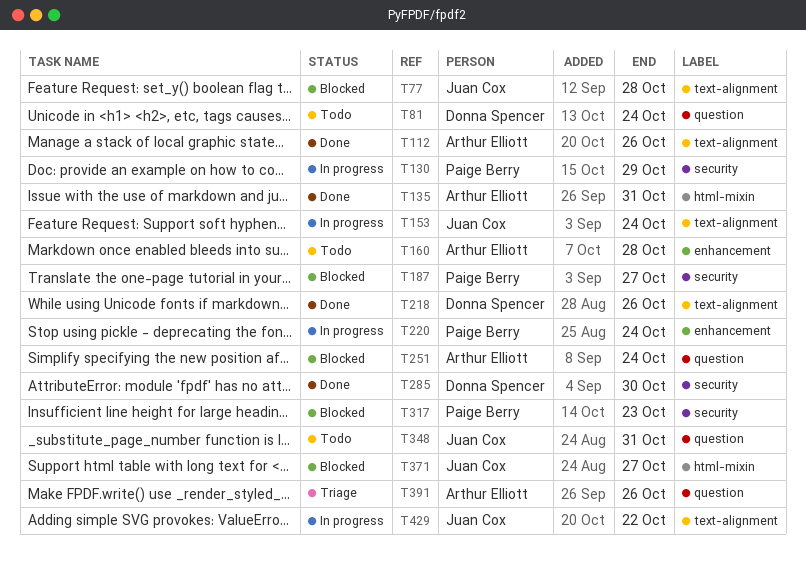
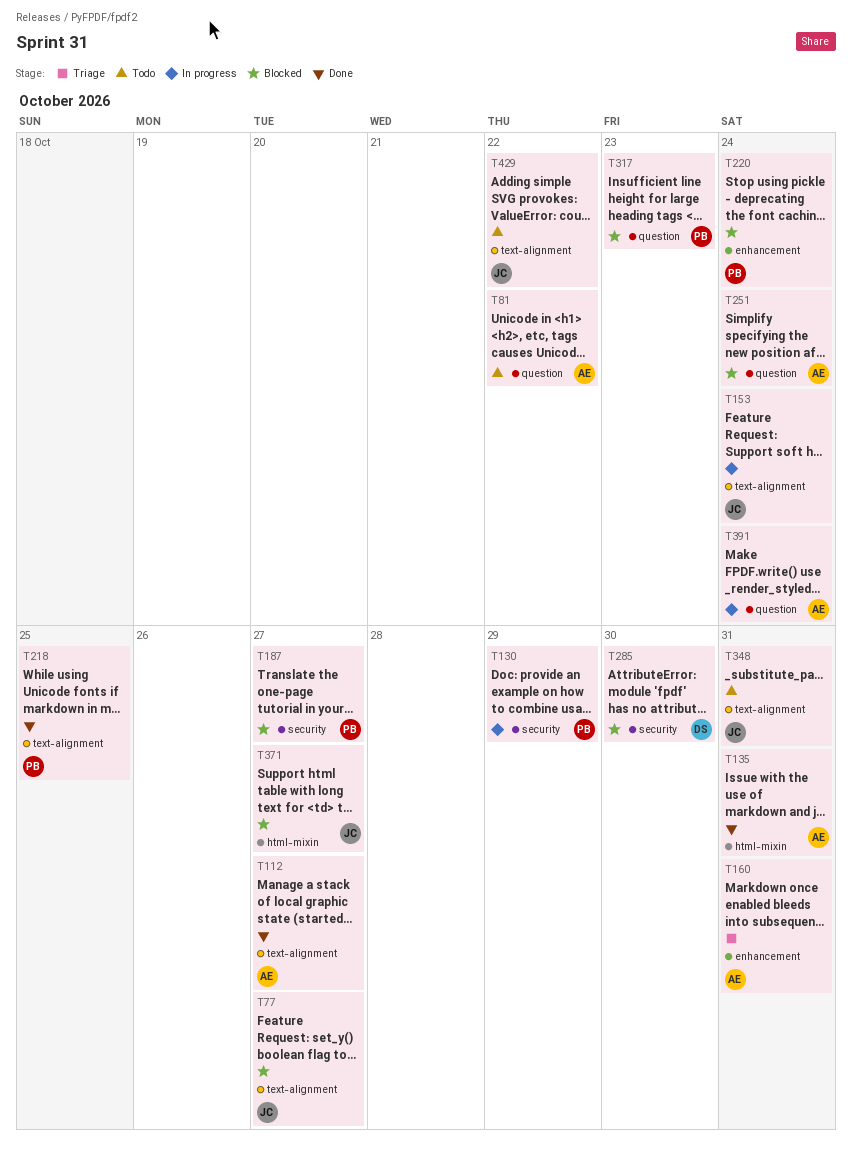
T77, due: Oct 28 -> Oct 27
T81, owner: Donna Spencer -> Arthur Elliott
T81, due: Oct 24 -> Oct 22
T112, due: Oct 26 -> Oct 27
T160, status: Todo -> Triage
T160, due: Oct 28 -> Oct 31
T218, owner: Donna Spencer -> Paige Berry
T218, due: Oct 26 -> Oct 25
T220, status: In progress -> Blocked
T285, status: Done -> Blocked
T317, label: security -> question
T348, label: question -> text-alignment
T391, status: Triage -> In progress
T391, due: Oct 26 -> Oct 24
T429, status: In progress -> Todo

